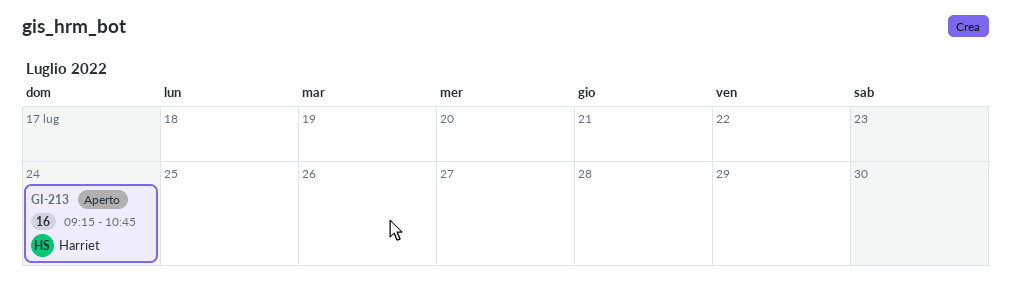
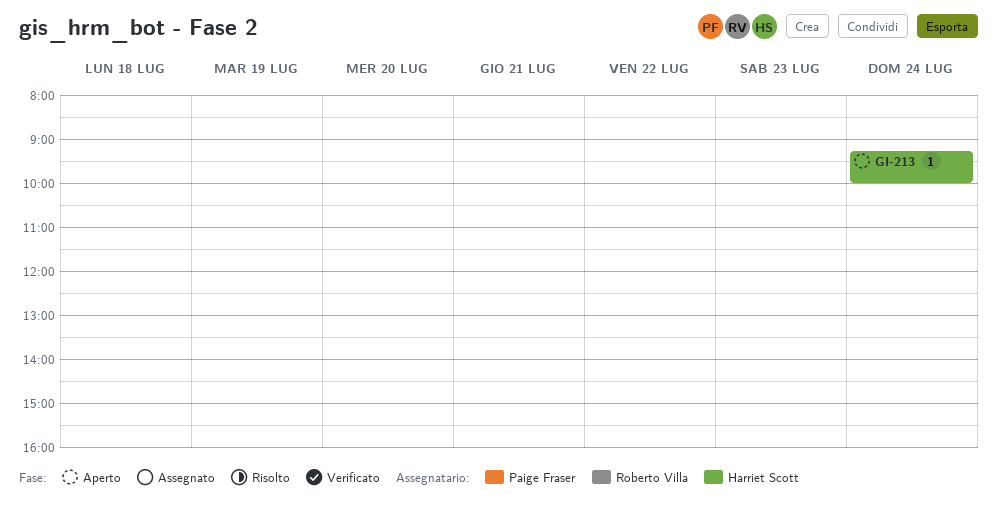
GI-213, estimate: 16 -> 1
GI-213, ends: 10:45 -> 10:00

